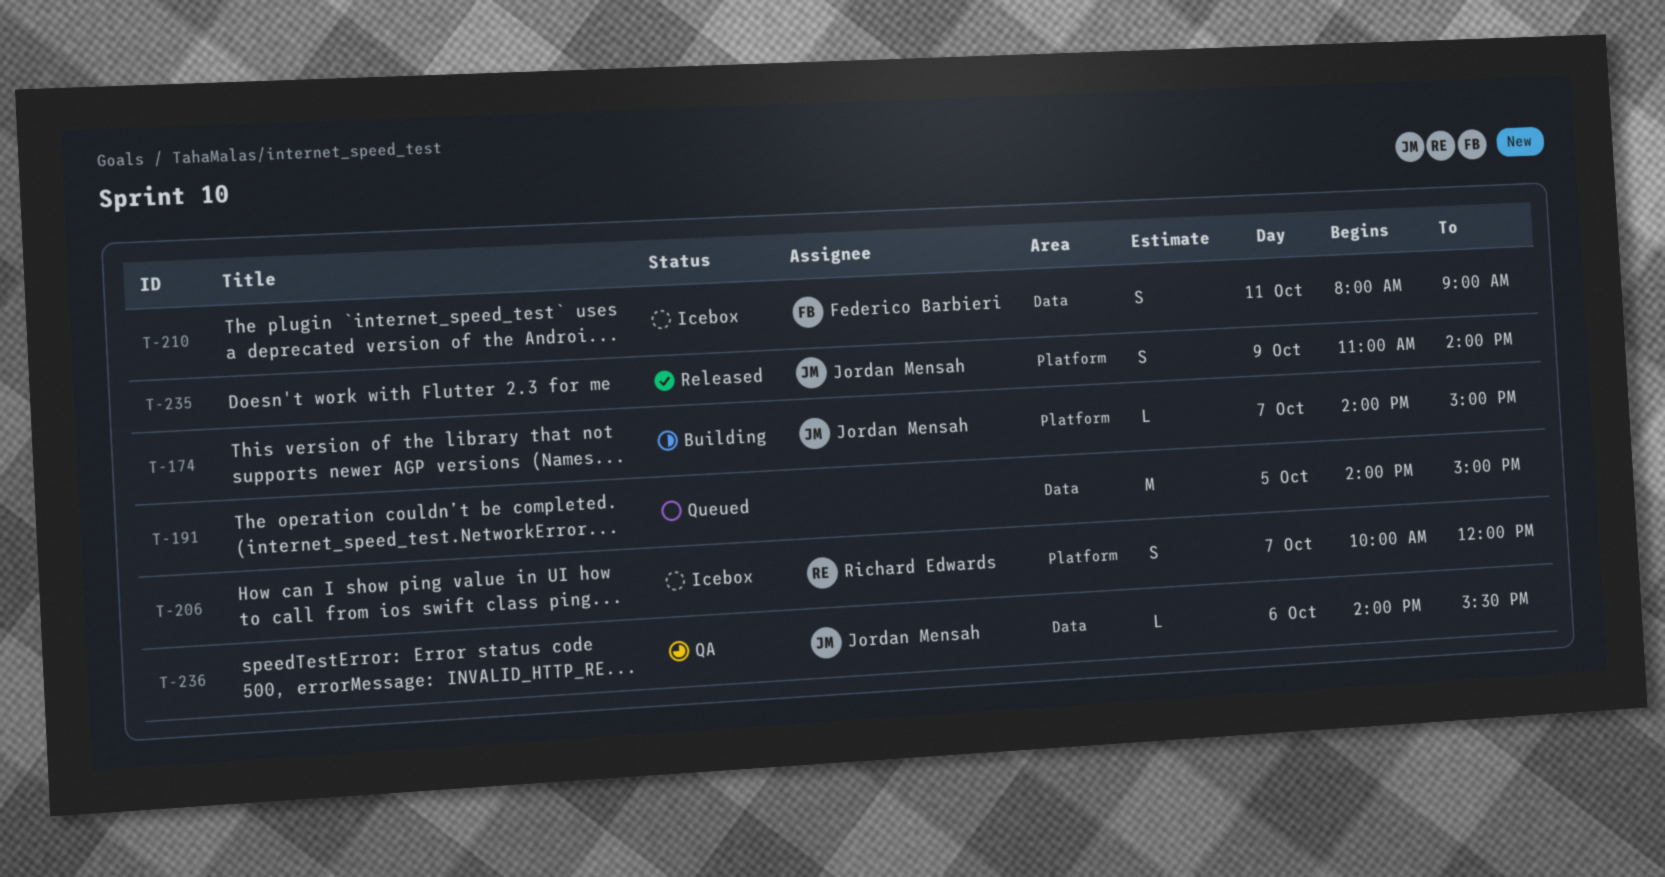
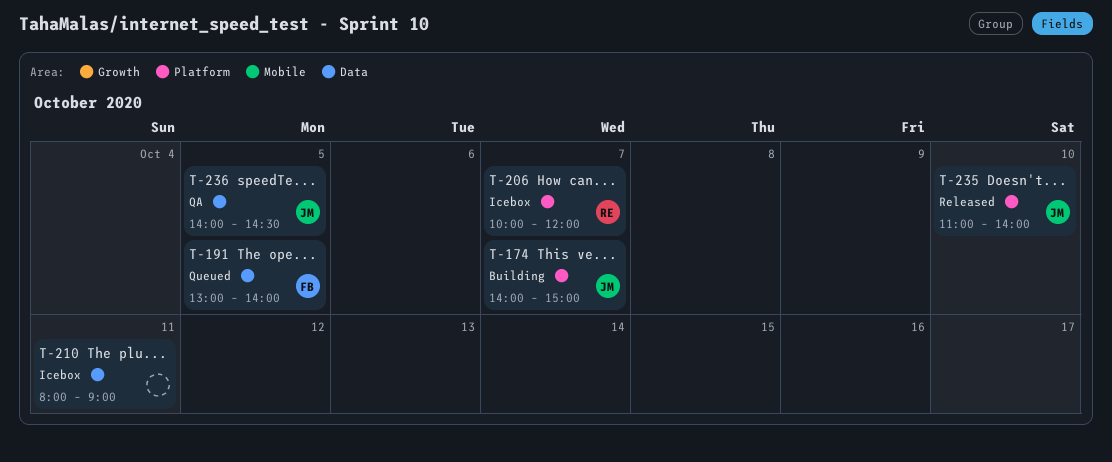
T-191, owner: none -> Federico Barbieri
T-191, begins: 14:00 -> 13:00
T-191, ends: 15:00 -> 14:00
T-210, owner: Federico Barbieri -> none
T-235, day: Oct 9 -> Oct 10
T-236, day: Oct 6 -> Oct 5
T-236, ends: 15:30 -> 14:30

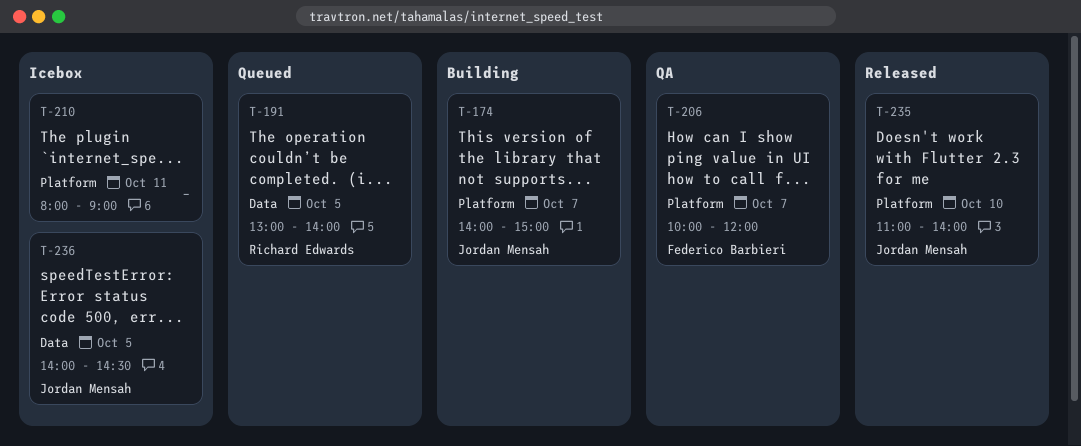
T-191, owner: Federico Barbieri -> Richard Edwards
T-206, status: Icebox -> QA
T-206, owner: Richard Edwards -> Federico Barbieri
T-210, label: Data -> Platform
T-236, status: QA -> Icebox

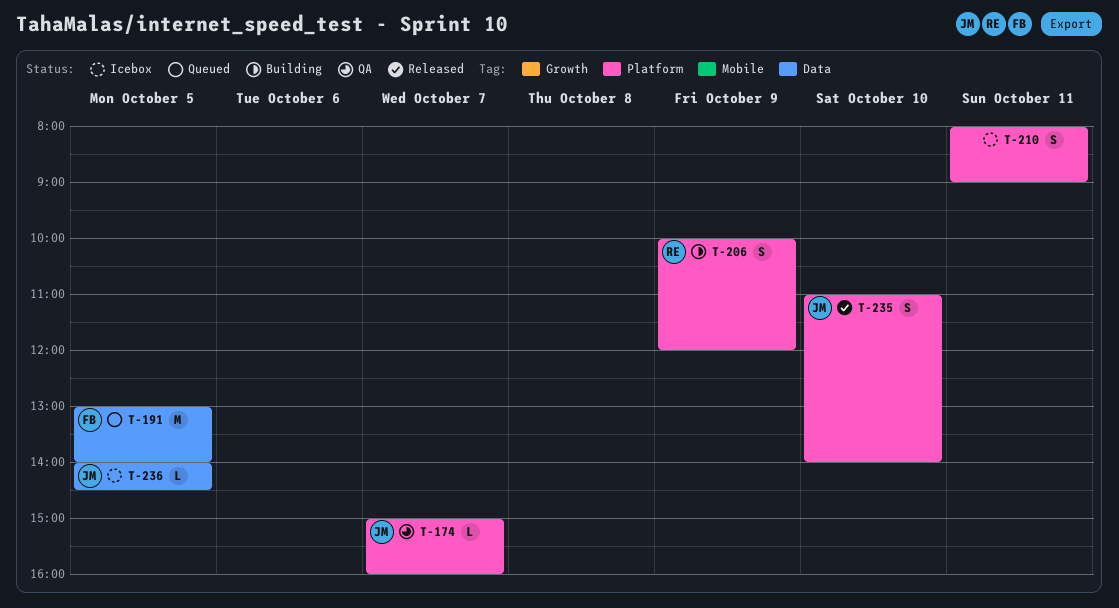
T-174, status: Building -> QA
T-174, begins: 14:00 -> 15:00
T-174, ends: 15:00 -> 16:00
T-191, owner: Richard Edwards -> Federico Barbieri
T-206, status: QA -> Building
T-206, owner: Federico Barbieri -> Richard Edwards
T-206, day: Oct 7 -> Oct 9

